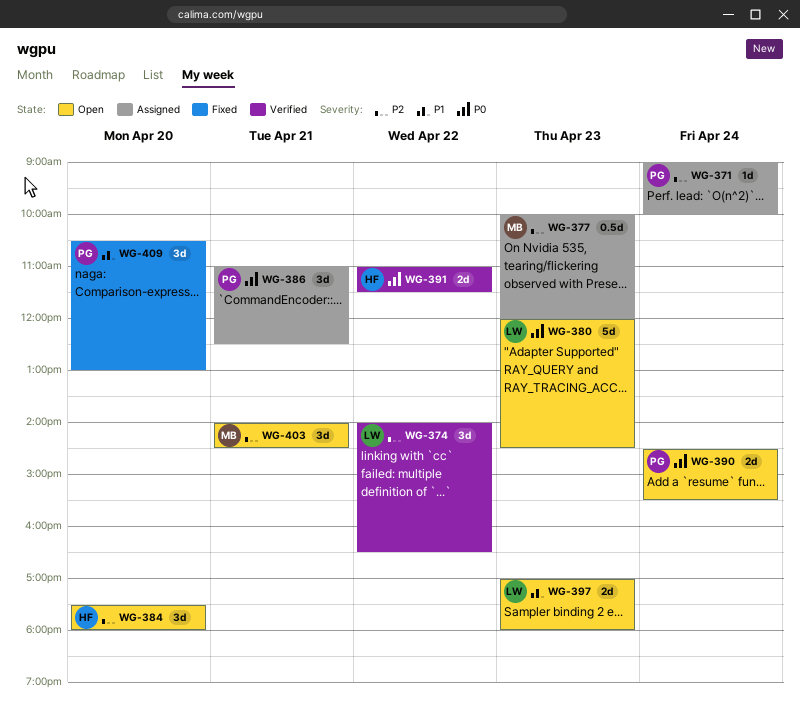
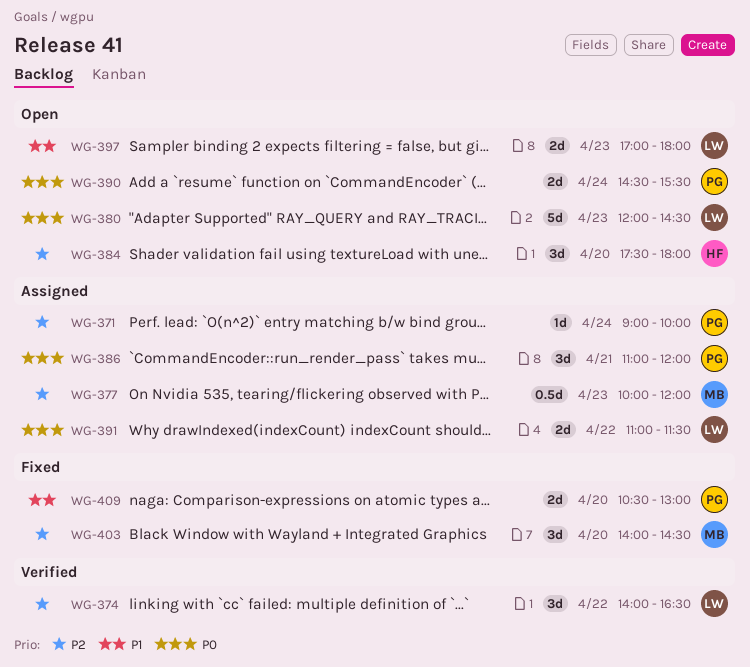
WG-386, ends: 12:30 -> 12:00
WG-391, status: Verified -> Assigned
WG-391, owner: HF -> LW
WG-403, status: Open -> Fixed
WG-403, day: Apr 21 -> Apr 20
WG-409, estimate: 3d -> 2d

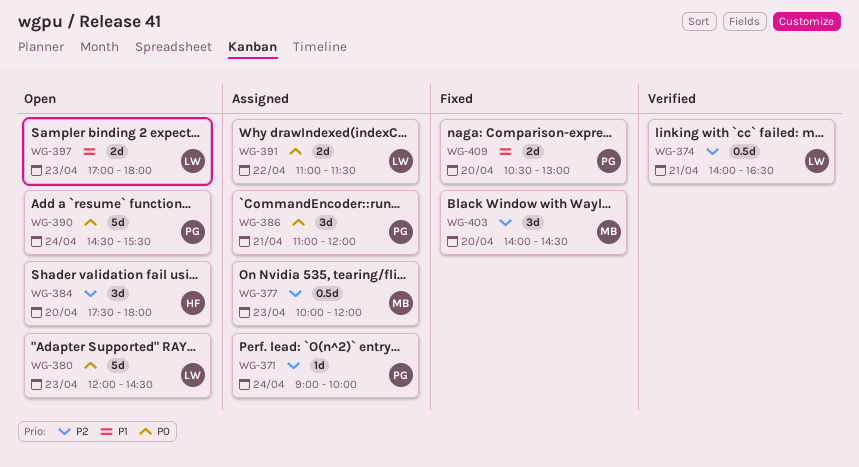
WG-374, estimate: 3d -> 0.5d
WG-374, day: Apr 22 -> Apr 21
WG-390, estimate: 2d -> 5d

